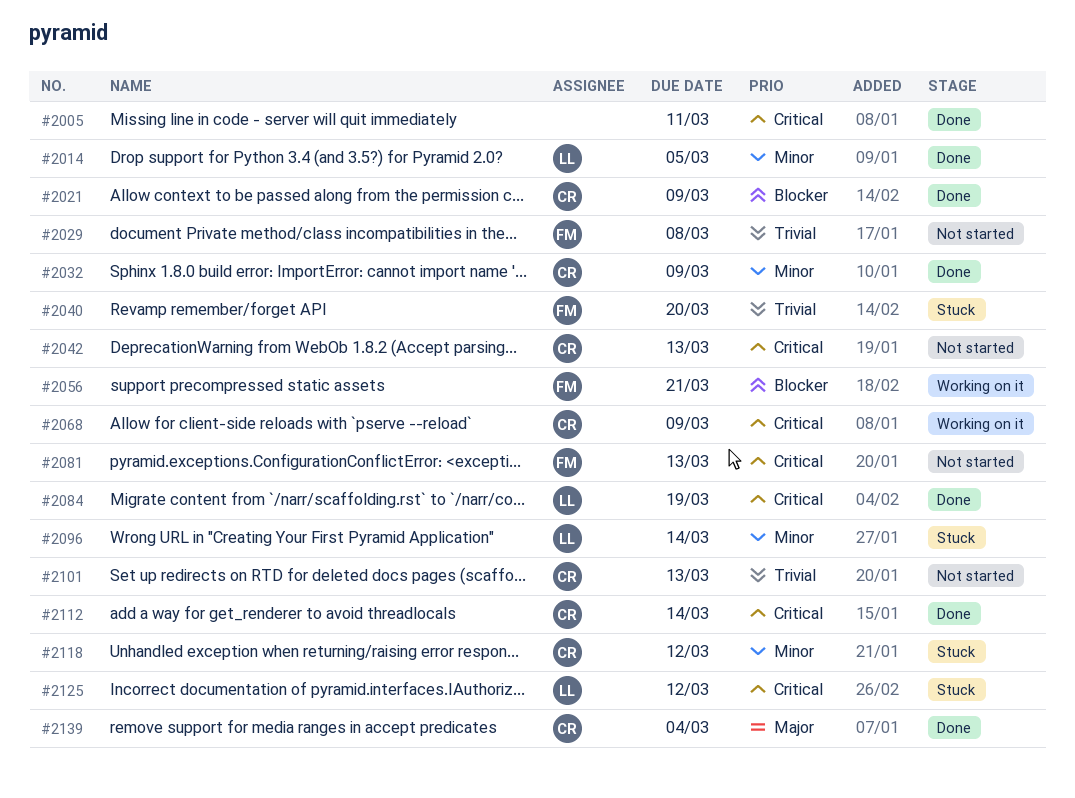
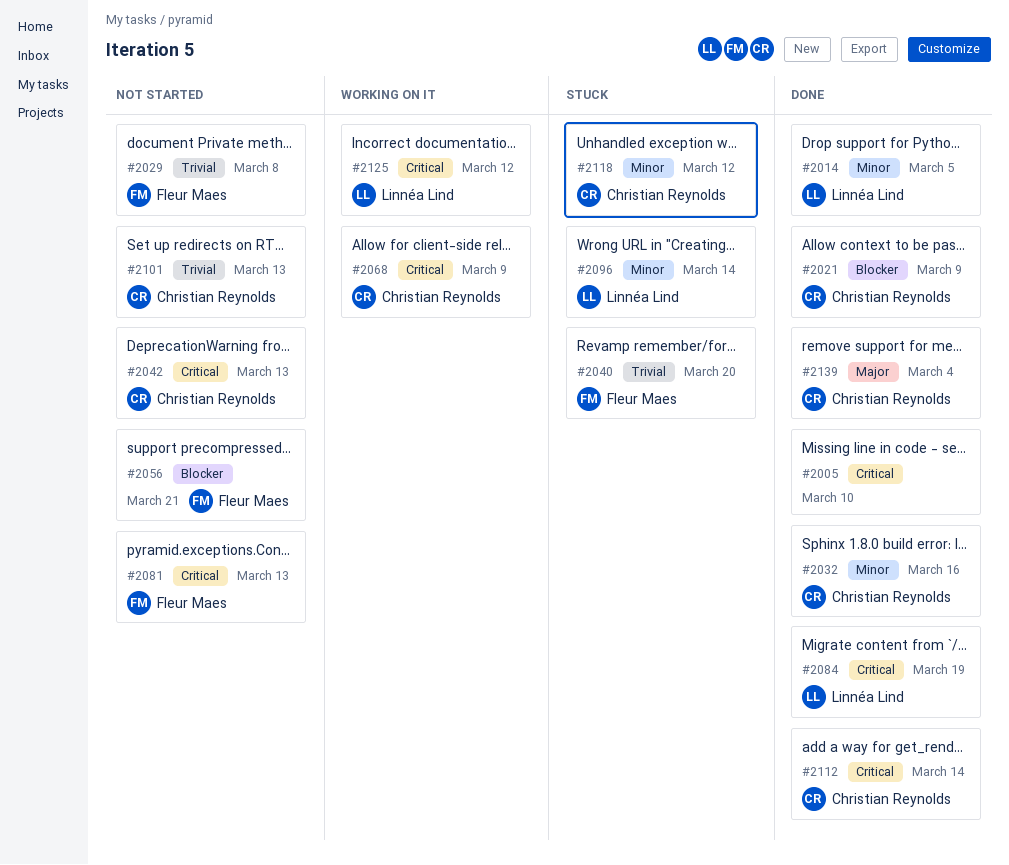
#2005, due: Mar 11 -> Mar 10
#2032, due: Mar 9 -> Mar 16
#2056, status: Working on it -> Not started
#2125, status: Stuck -> Working on it

